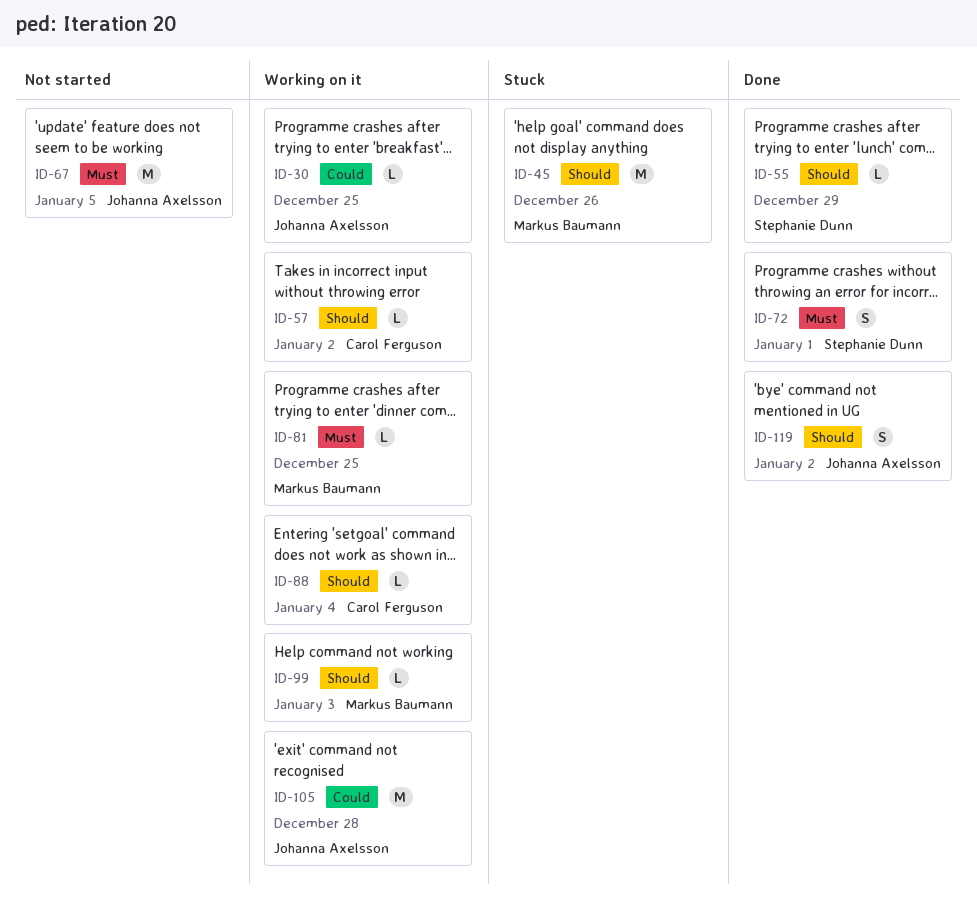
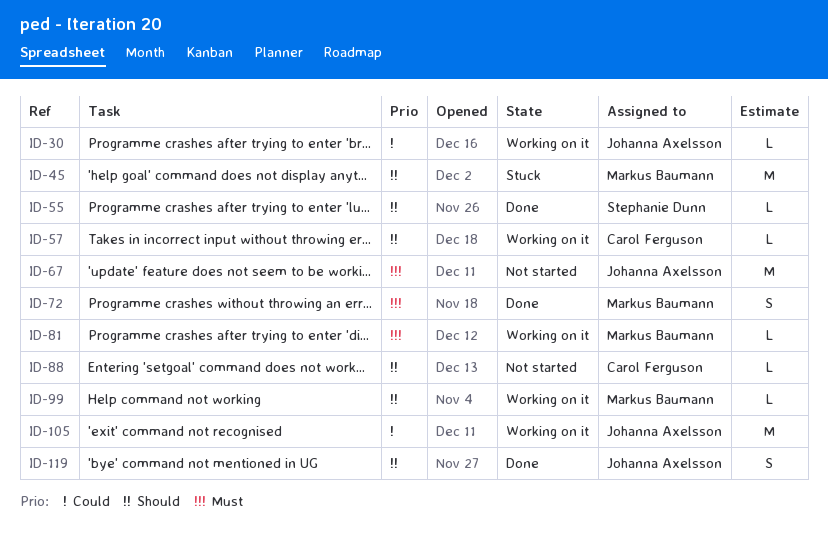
ID-72, owner: Stephanie Dunn -> Markus Baumann
ID-88, status: Working on it -> Not started

